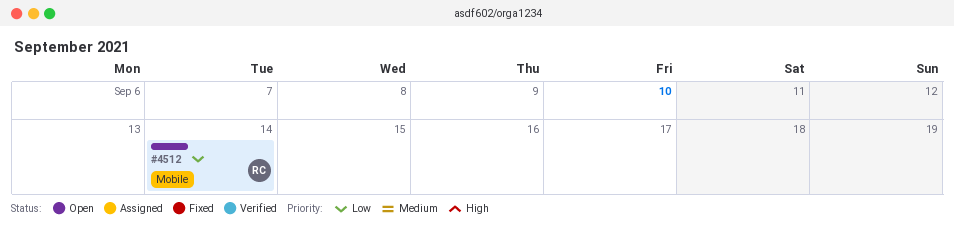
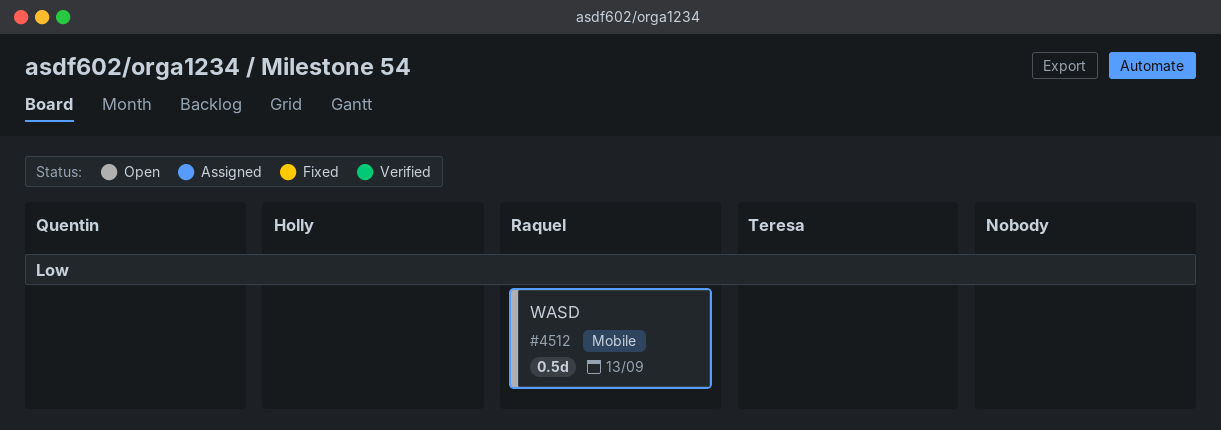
#4512, due: Sep 14 -> Sep 13

